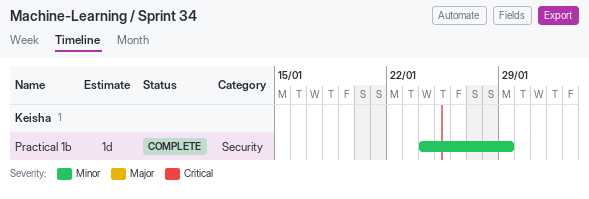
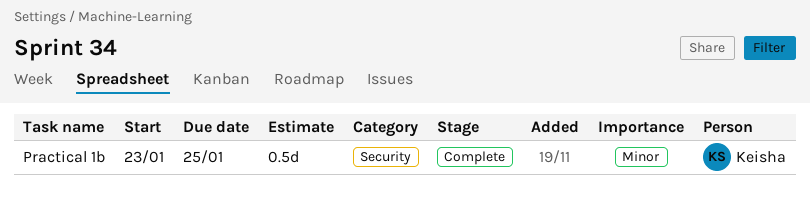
Practical 1b, estimate: 1d -> 0.5d
Practical 1b, start: Jan 24 -> Jan 23
Practical 1b, due: Jan 29 -> Jan 25

